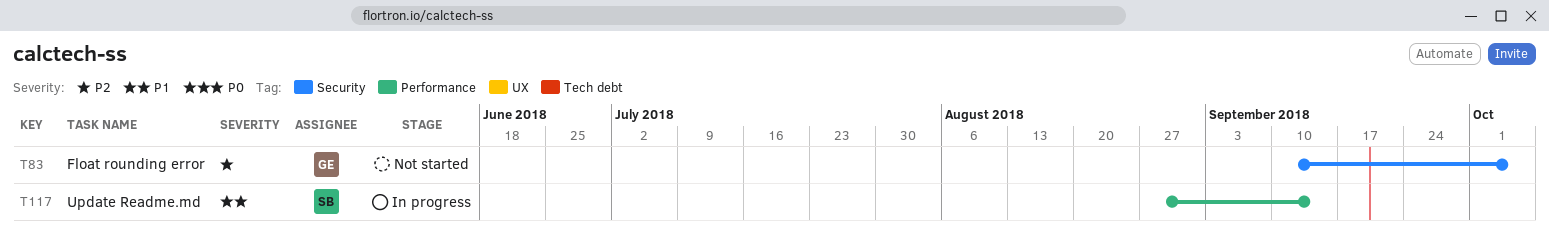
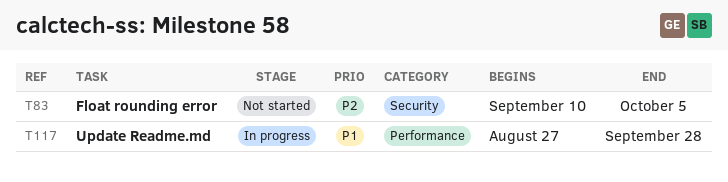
T117, due: Sep 14 -> Sep 28

